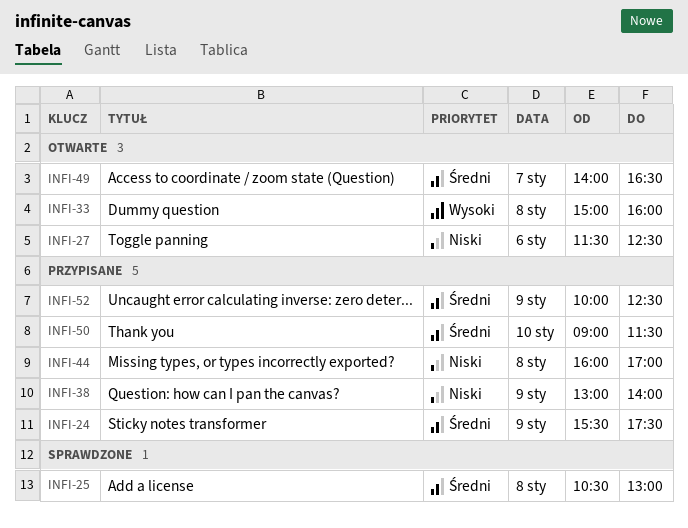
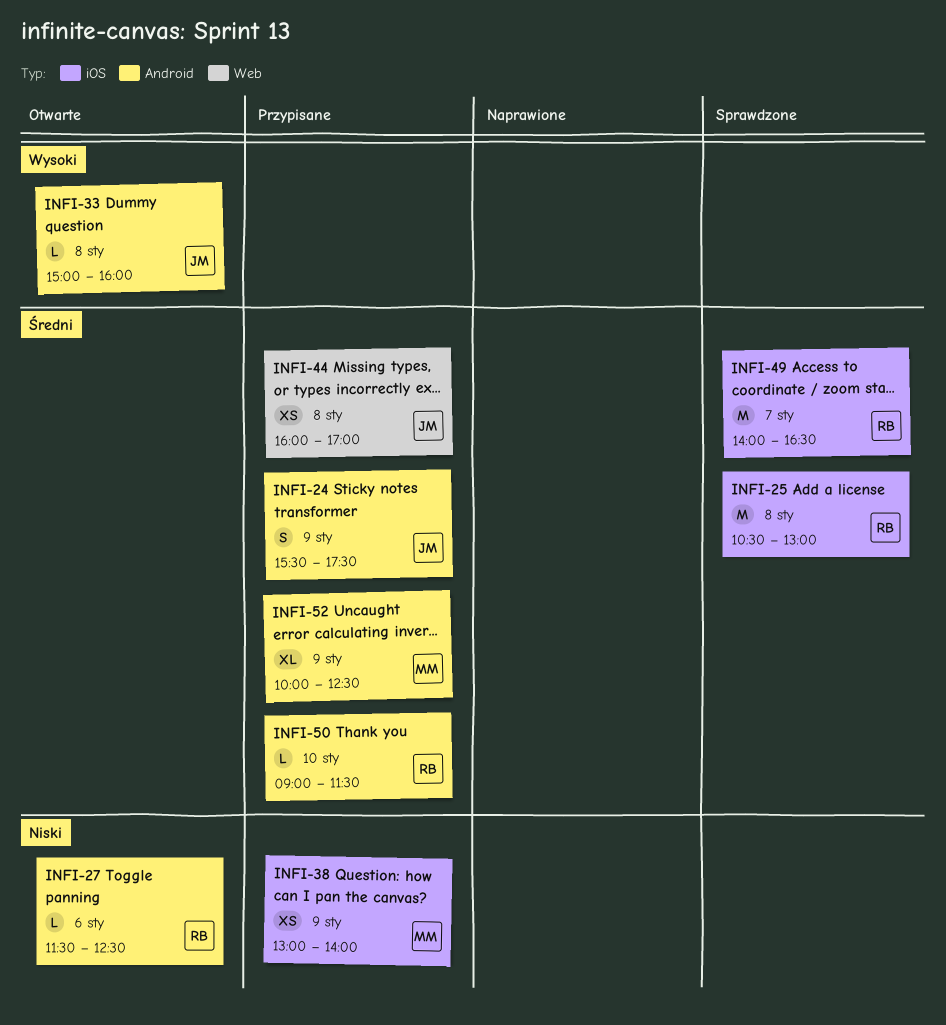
INFI-44, priority: Niski -> Średni
INFI-49, status: Otwarte -> Sprawdzone

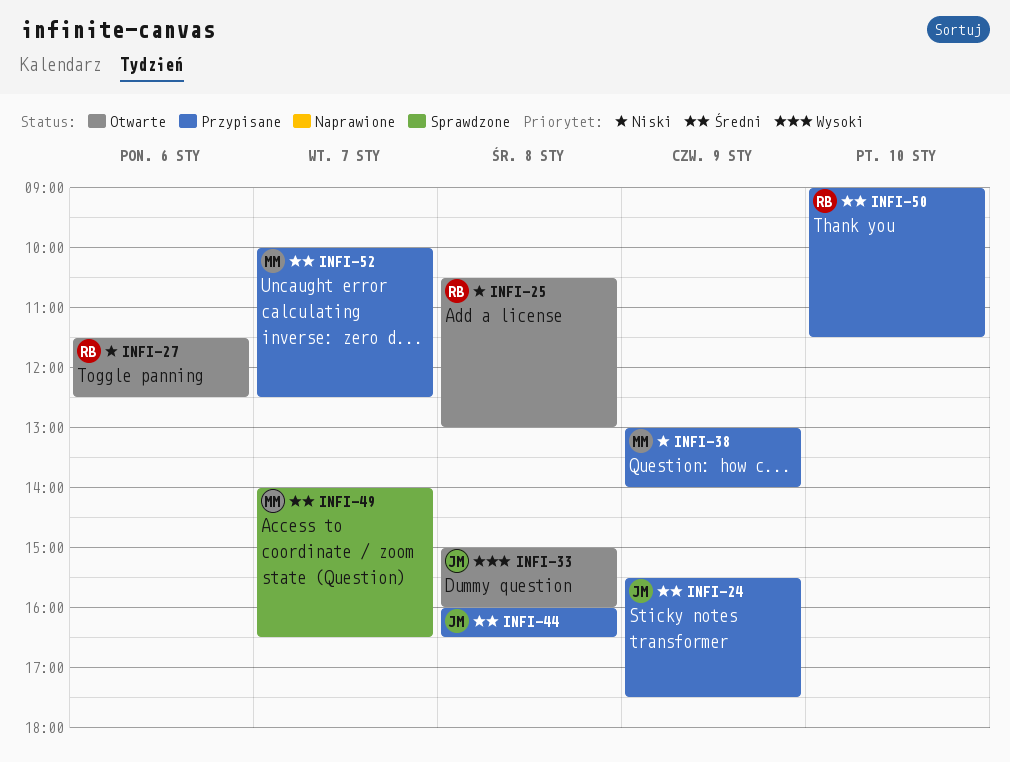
INFI-25, status: Sprawdzone -> Otwarte
INFI-25, priority: Średni -> Niski
INFI-44, ends: 17:00 -> 16:30
INFI-49, owner: RB -> MM
INFI-52, day: Jan 9 -> Jan 7

